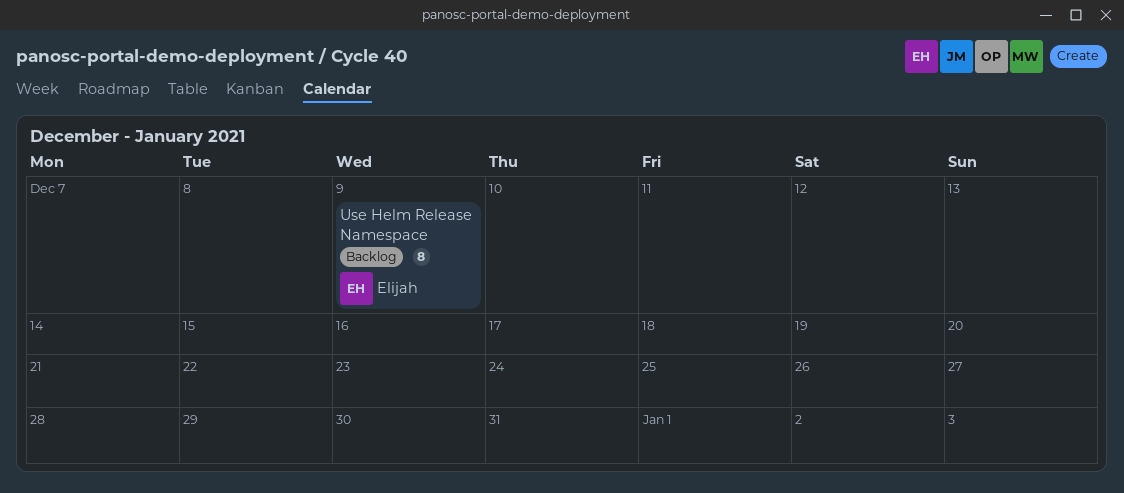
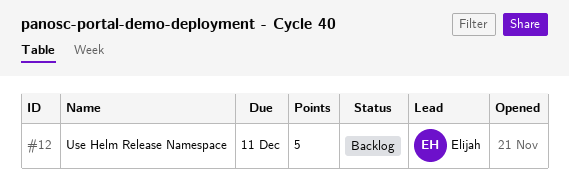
Use Helm Release Namespace, estimate: 8 -> 5
Use Helm Release Namespace, due: Dec 9 -> Dec 11

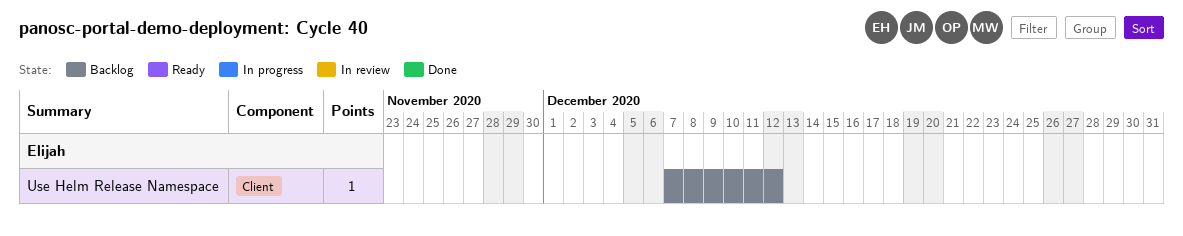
Use Helm Release Namespace, estimate: 5 -> 1
Use Helm Release Namespace, due: Dec 11 -> Dec 12

